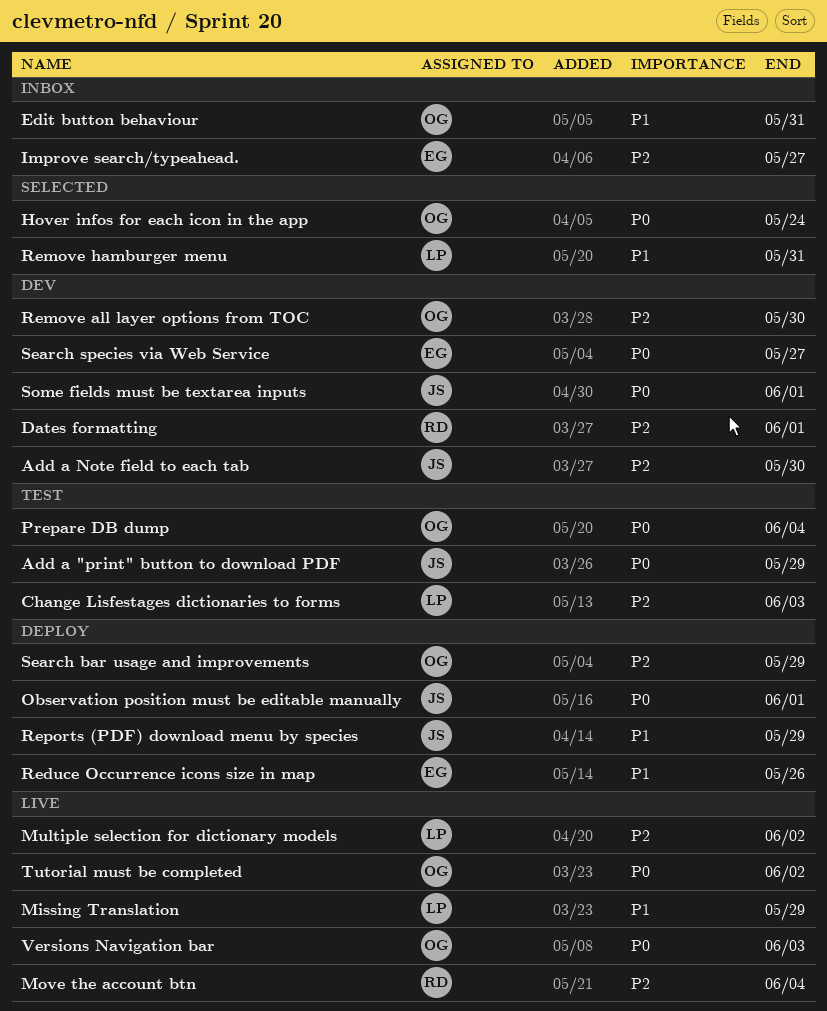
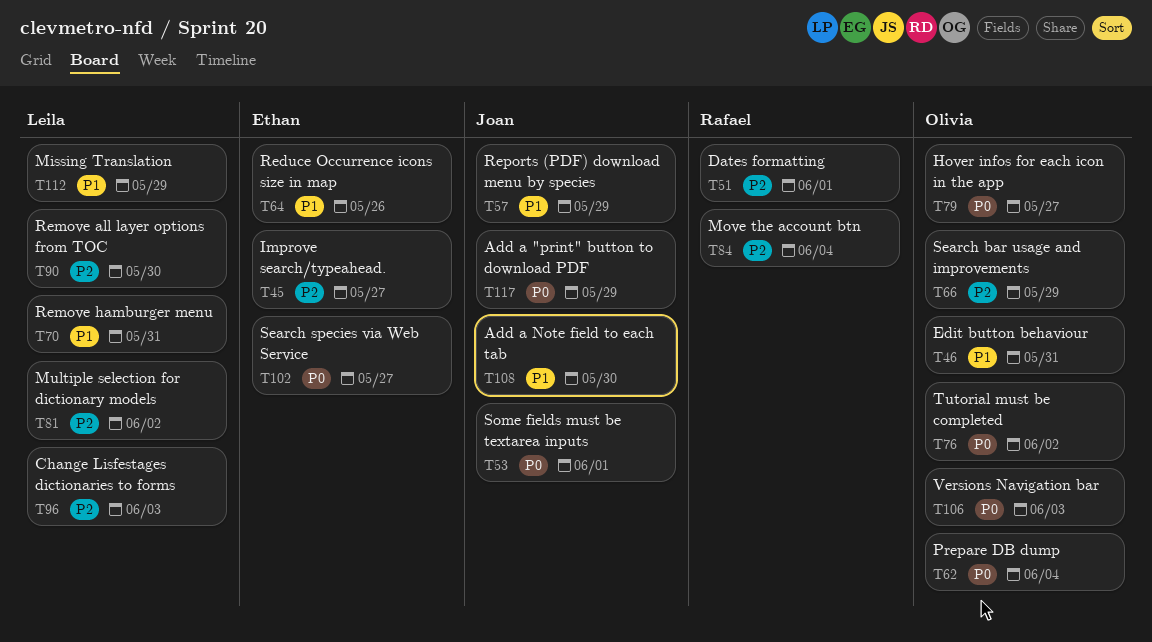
Add a Note field to each tab, priority: P2 -> P1
Hover infos for each icon in the app, due: May 24 -> May 27
Observation position must be editable manually: present -> none
Remove all layer options from TOC, owner: Olivia -> Leila

